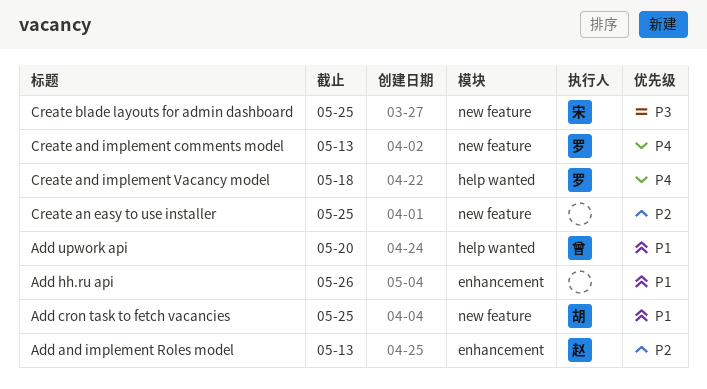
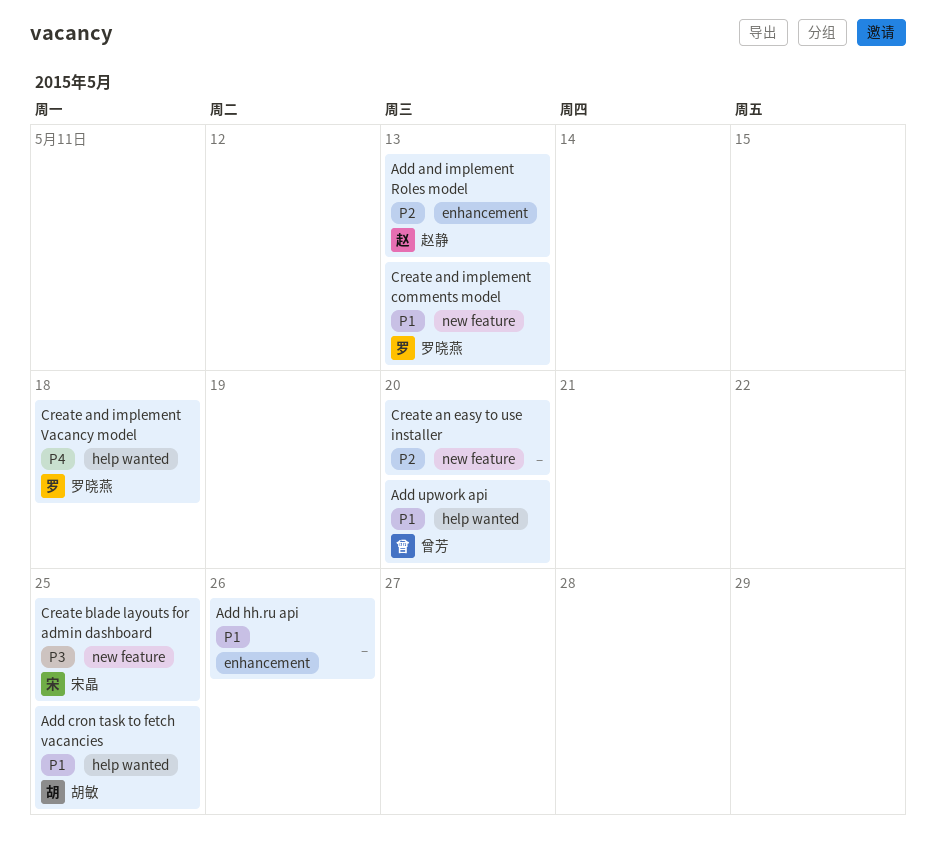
Add cron task to fetch vacancies, label: new feature -> help wanted
Create an easy to use installer, due: May 25 -> May 20
Create and implement comments model, priority: P4 -> P1

